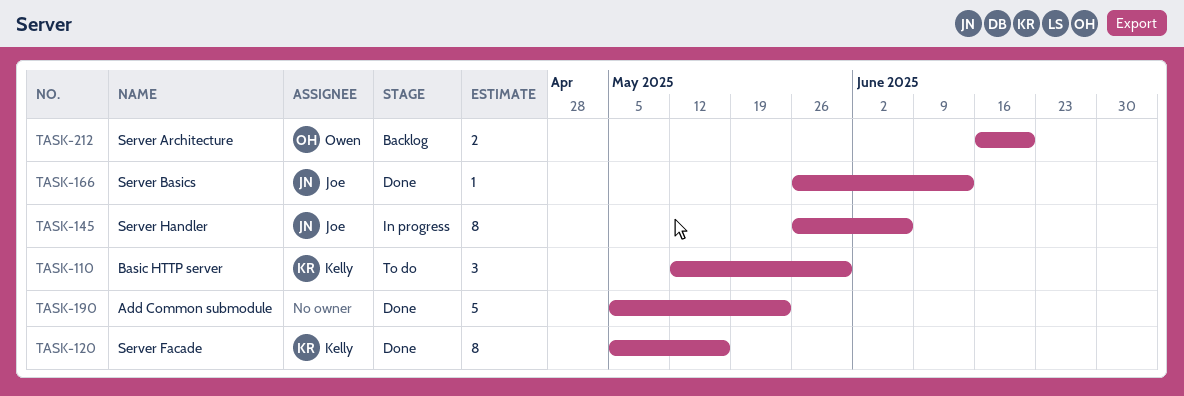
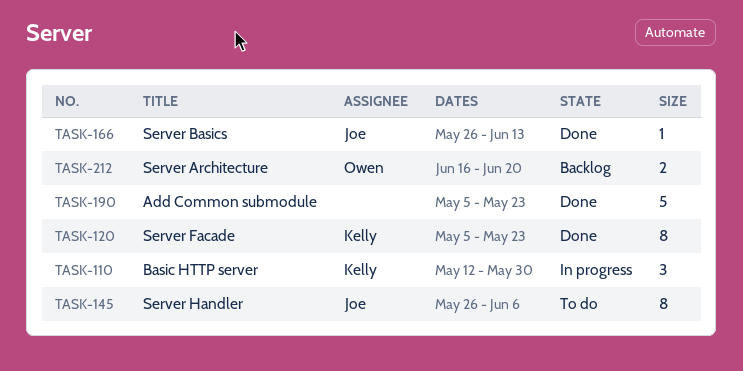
TASK-110, status: To do -> In progress
TASK-120, due: May 16 -> May 23
TASK-145, status: In progress -> To do

